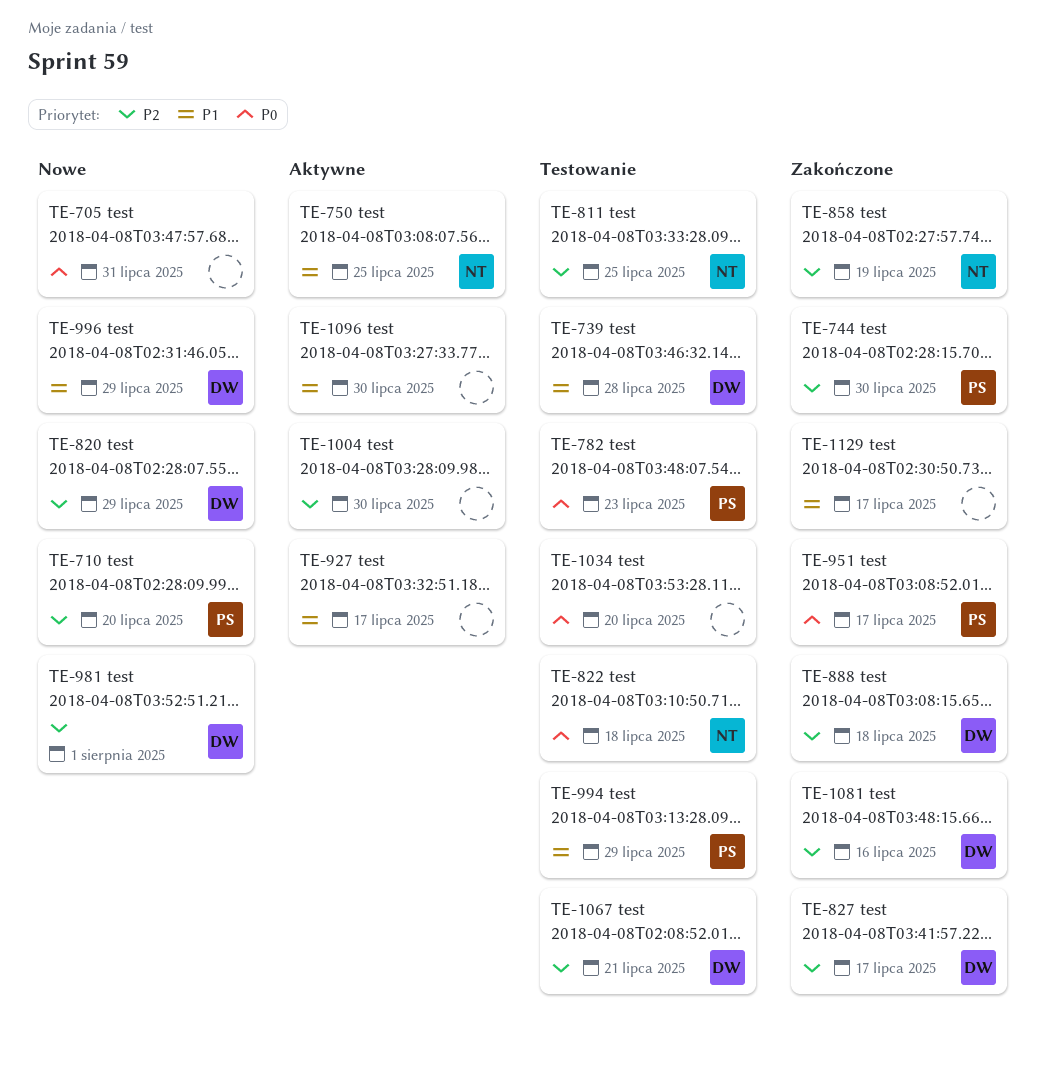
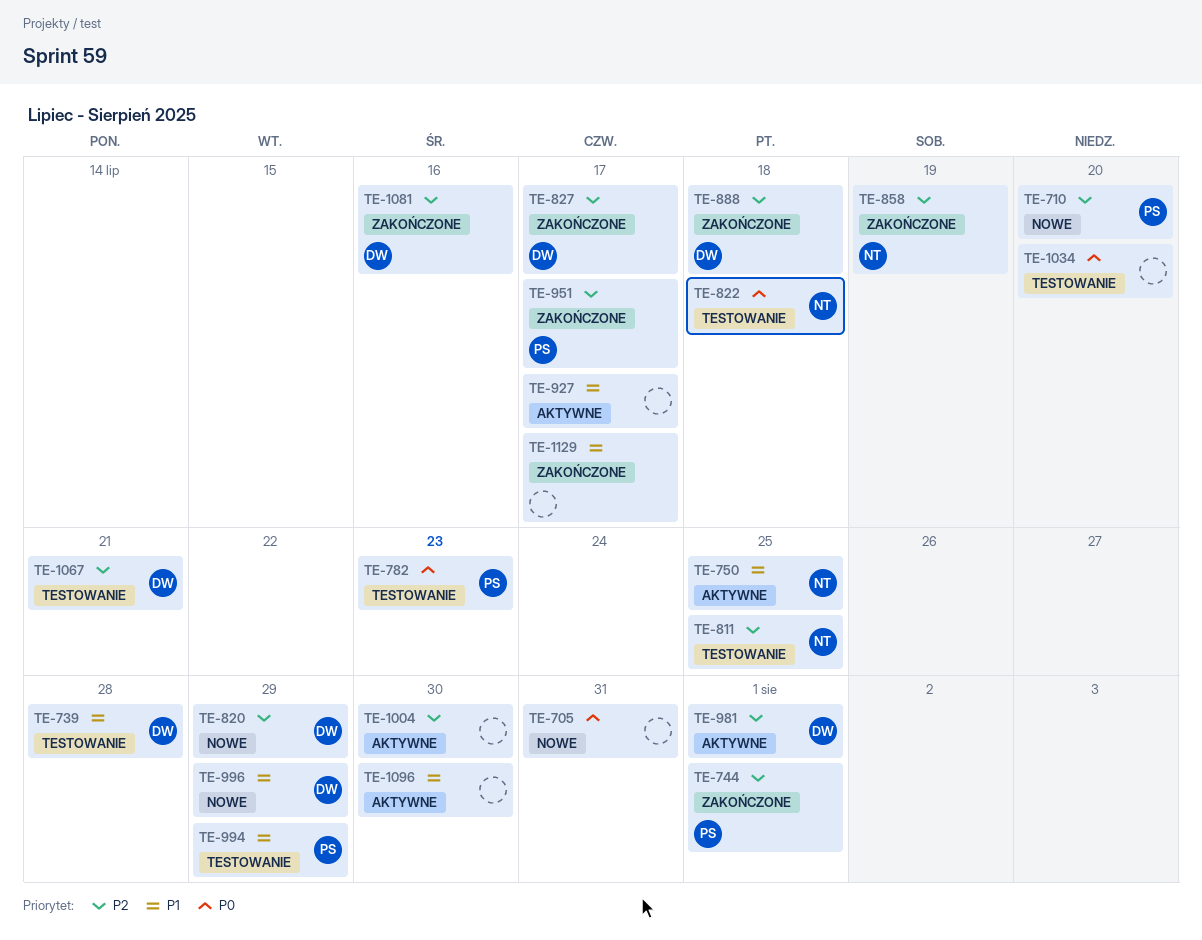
TE-744, due: Jul 30 -> Aug 1
TE-951, priority: P0 -> P2
TE-981, status: Nowe -> Aktywne

